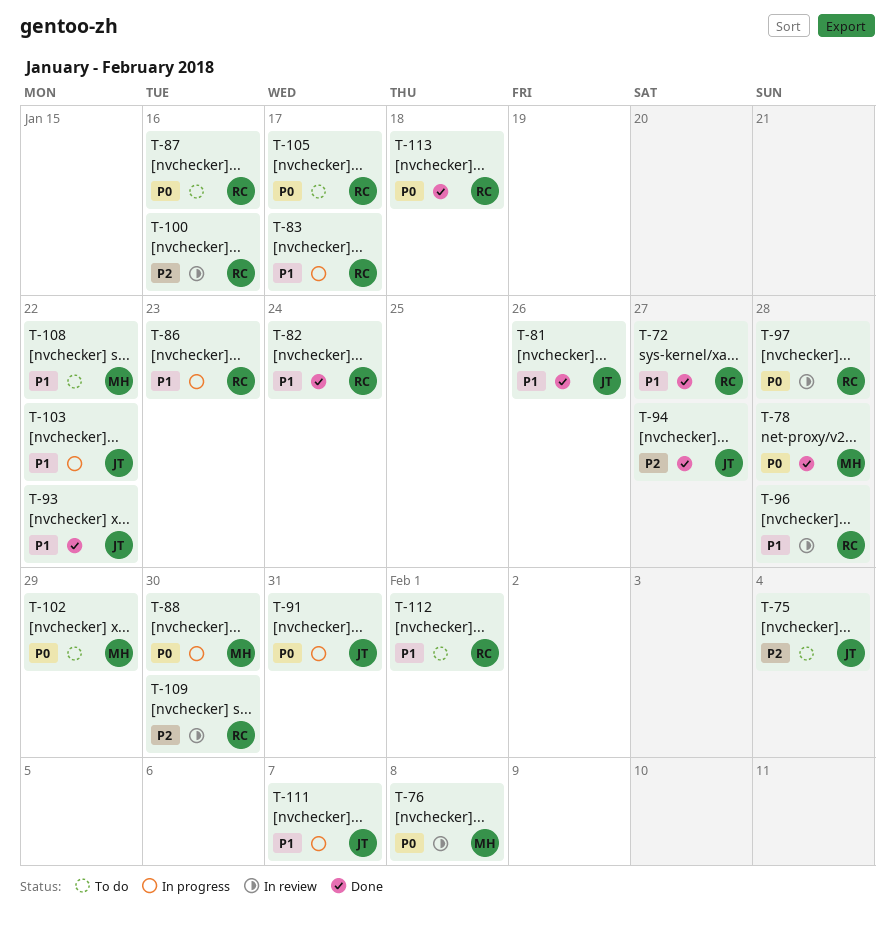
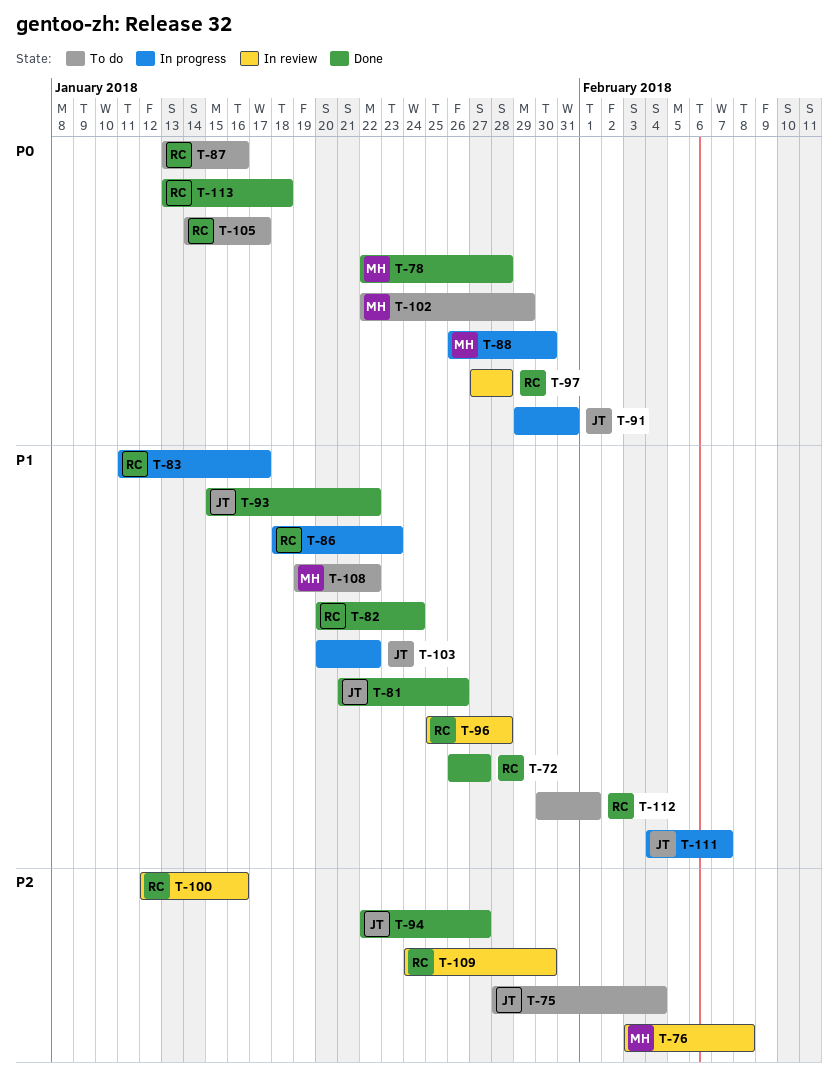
T-76, priority: P0 -> P2

